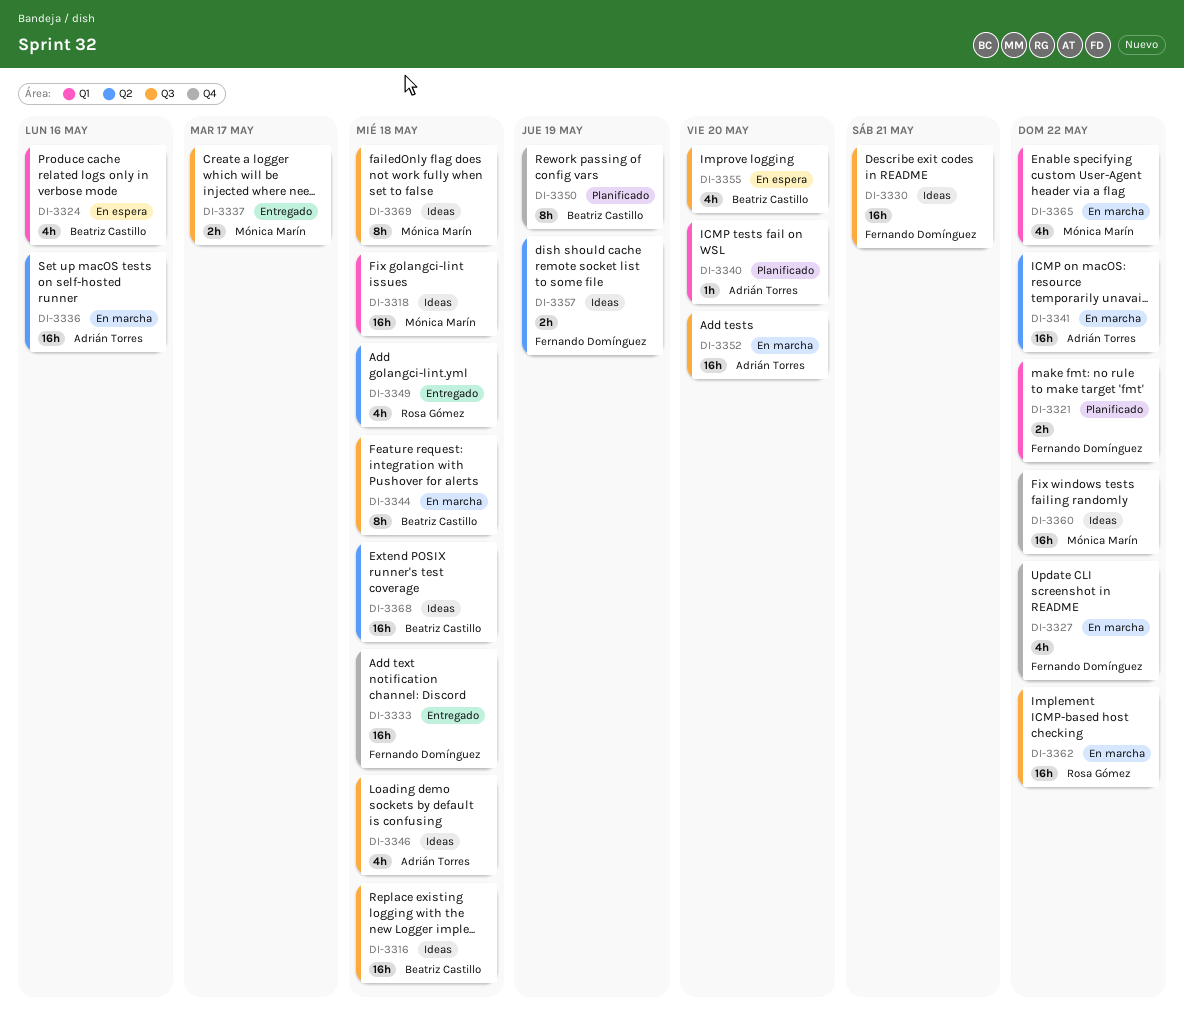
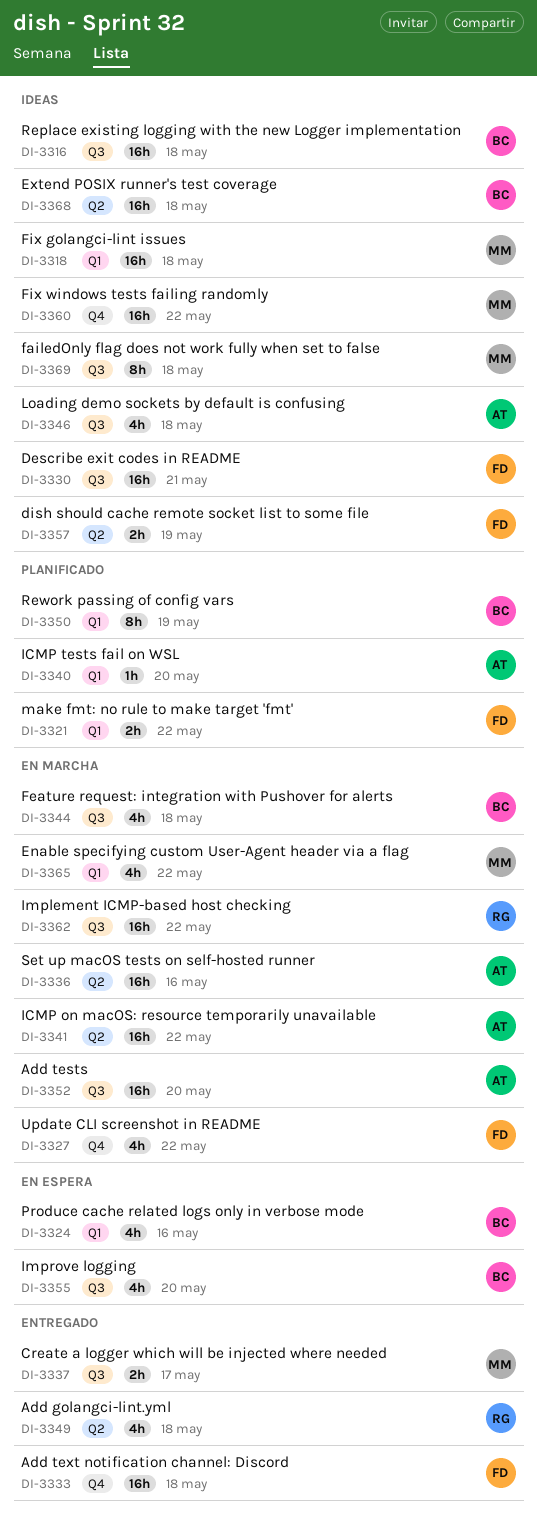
DI-3344, estimate: 8h -> 4h
DI-3350, label: Q4 -> Q1

